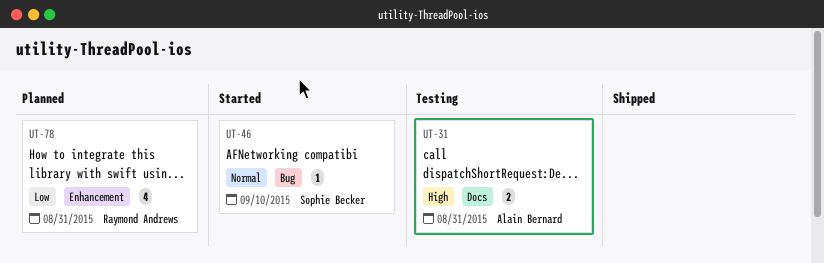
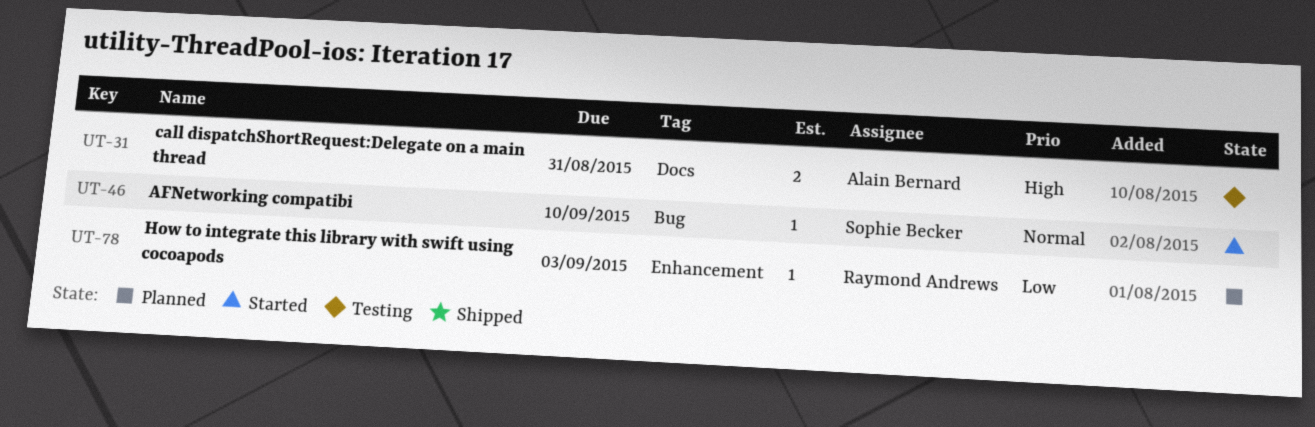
UT-78, estimate: 4 -> 1
UT-78, due: Aug 31 -> Sep 3

